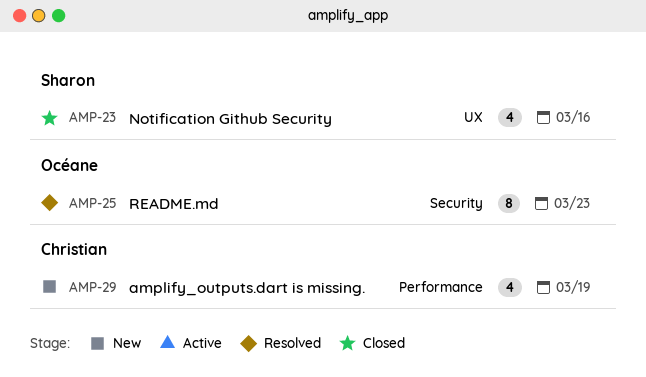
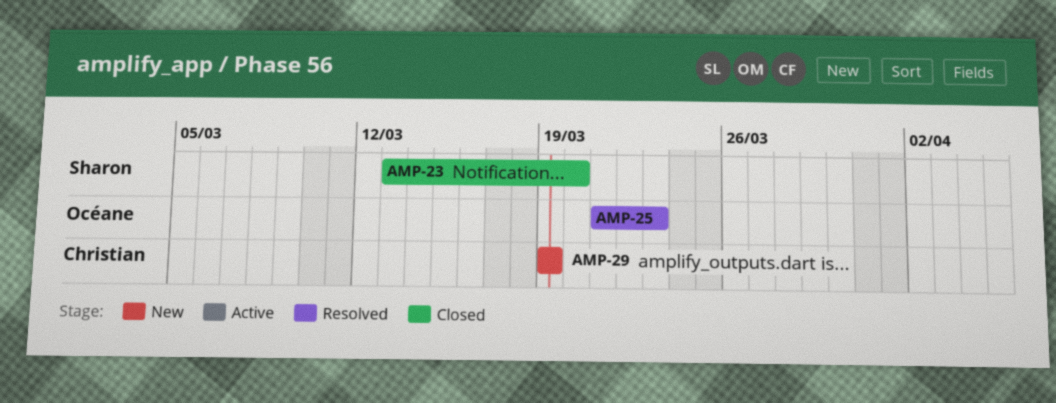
AMP-23, due: Mar 16 -> Mar 20

